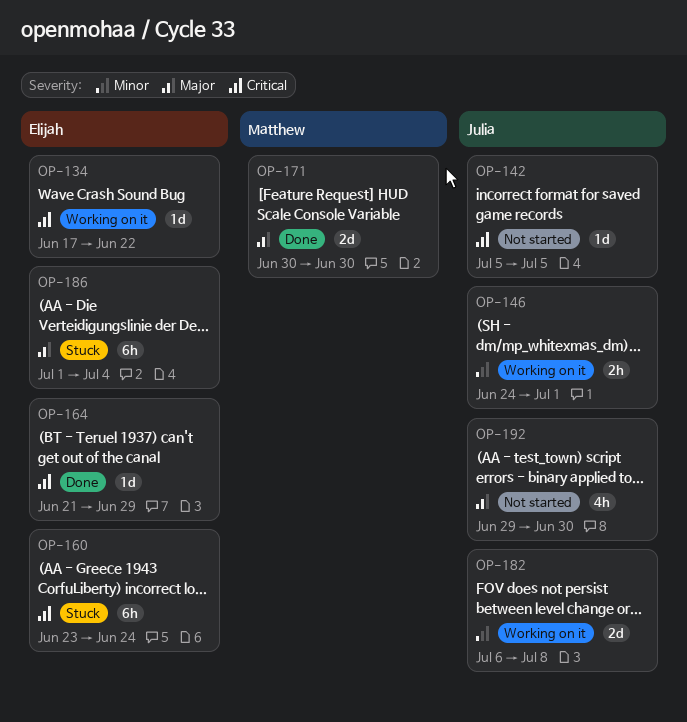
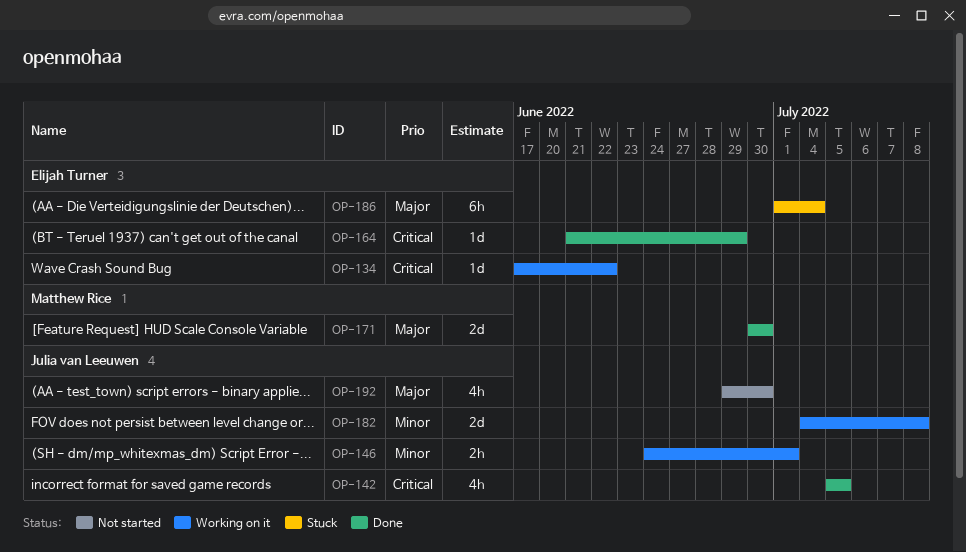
OP-142, status: Not started -> Done
OP-142, estimate: 1d -> 4h
OP-160: present -> none
OP-182, start: Jul 6 -> Jul 4

